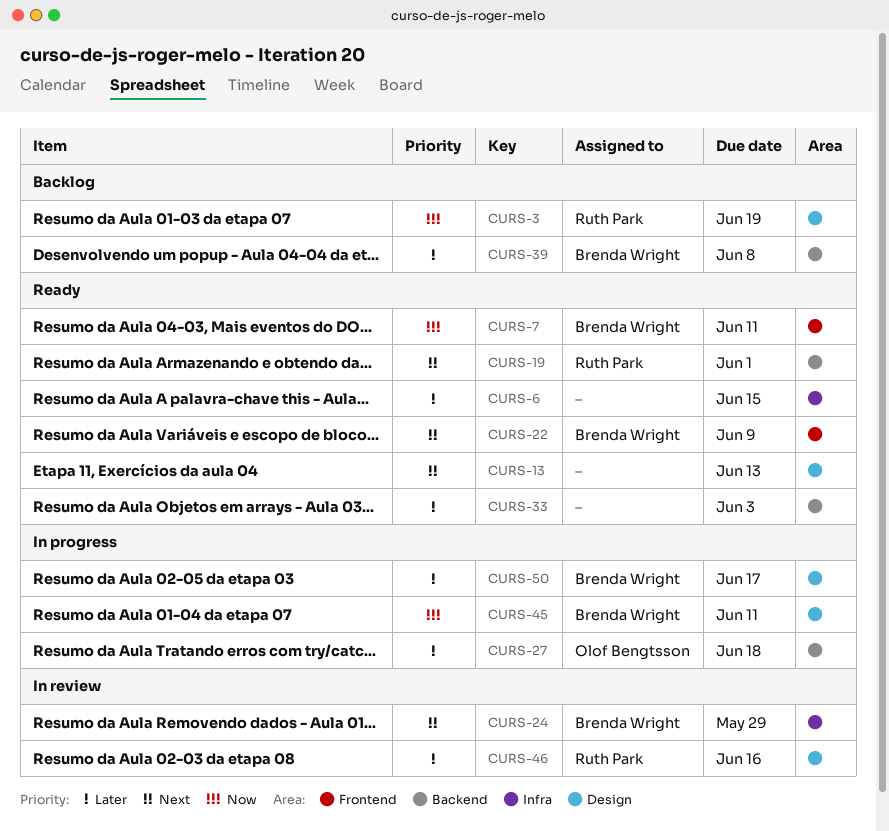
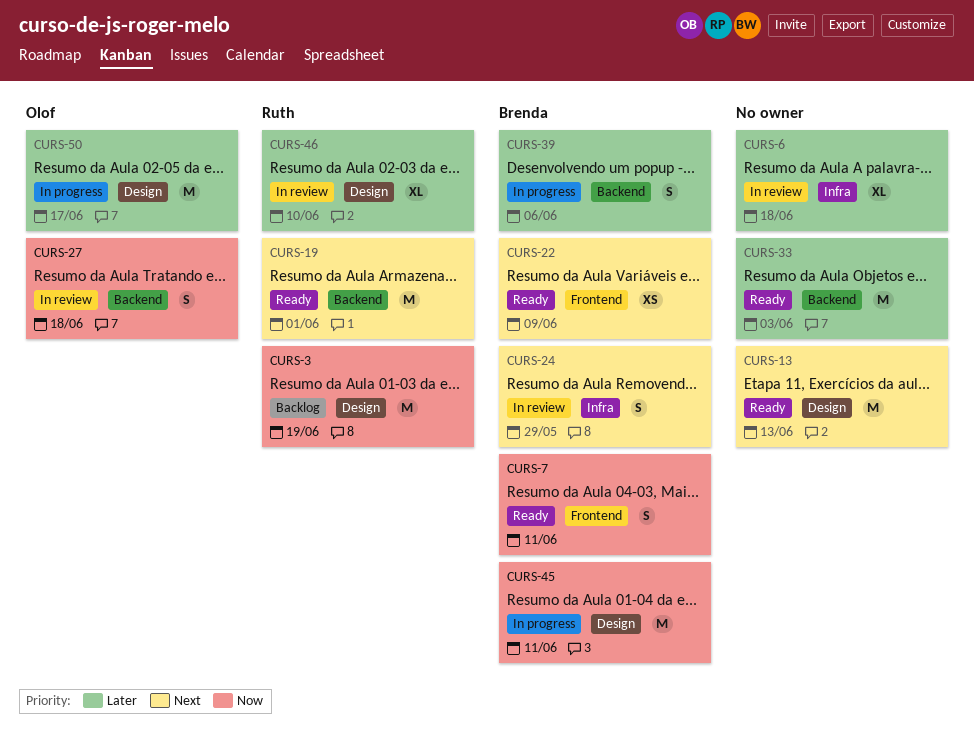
CURS-6, status: Ready -> In review
CURS-6, due: Jun 15 -> Jun 18
CURS-27, status: In progress -> In review
CURS-27, priority: Later -> Now
CURS-39, status: Backlog -> In progress
CURS-39, due: Jun 8 -> Jun 6
CURS-46, due: Jun 16 -> Jun 10
CURS-50, owner: Brenda Wright -> Olof Bengtsson

